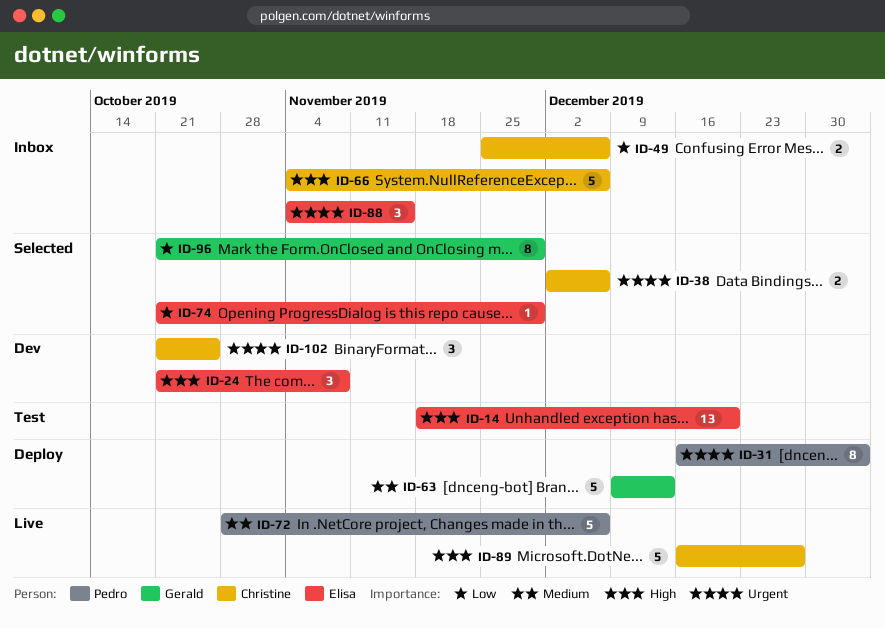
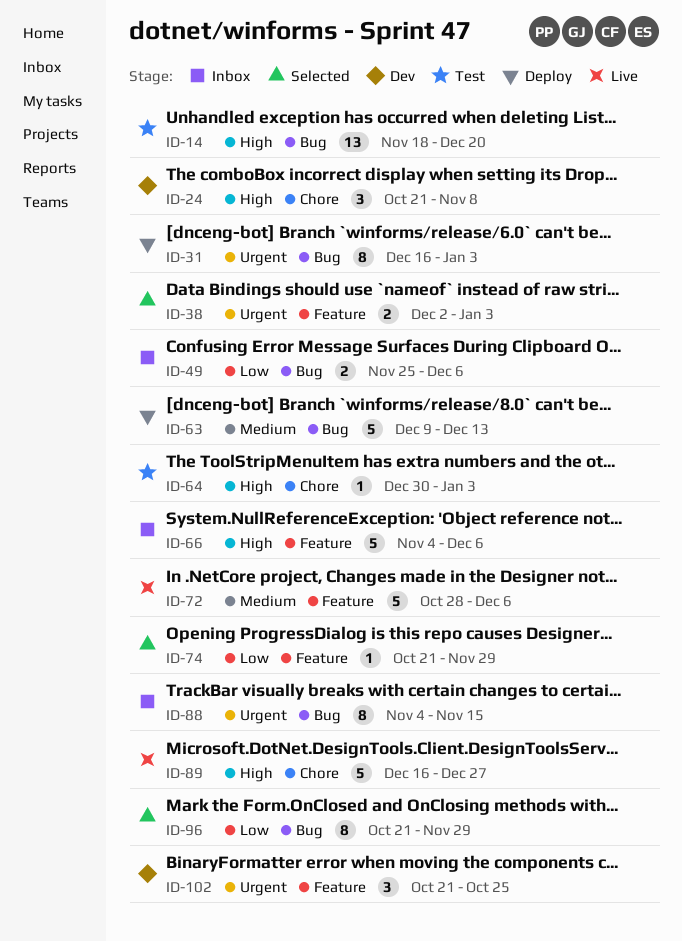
ID-38, due: Dec 6 -> Jan 3
ID-64: none -> present
ID-88, estimate: 3 -> 8

